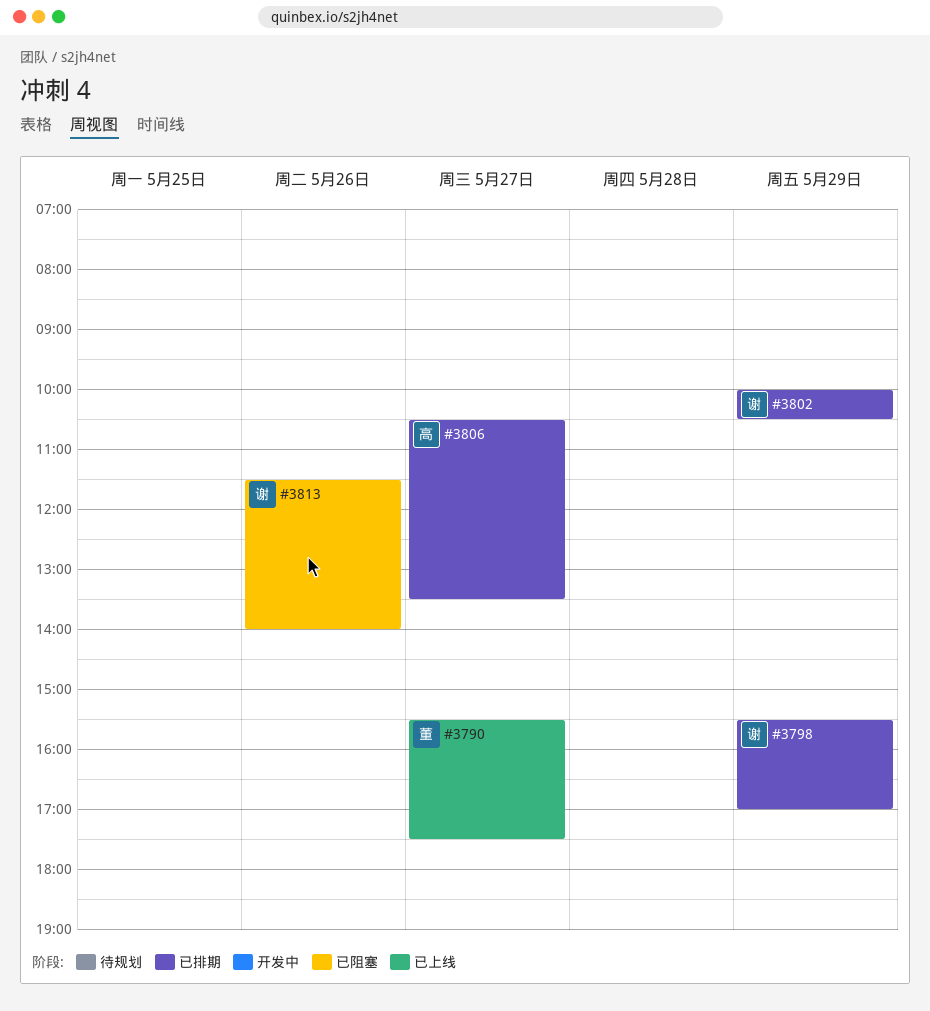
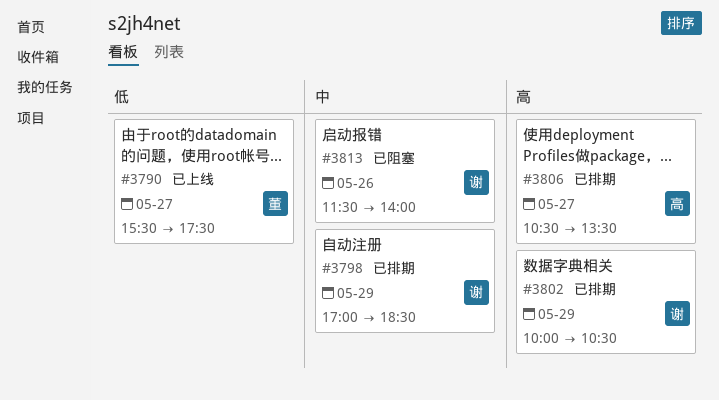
#3798, begins: 15:30 -> 17:00
#3798, ends: 17:00 -> 18:30

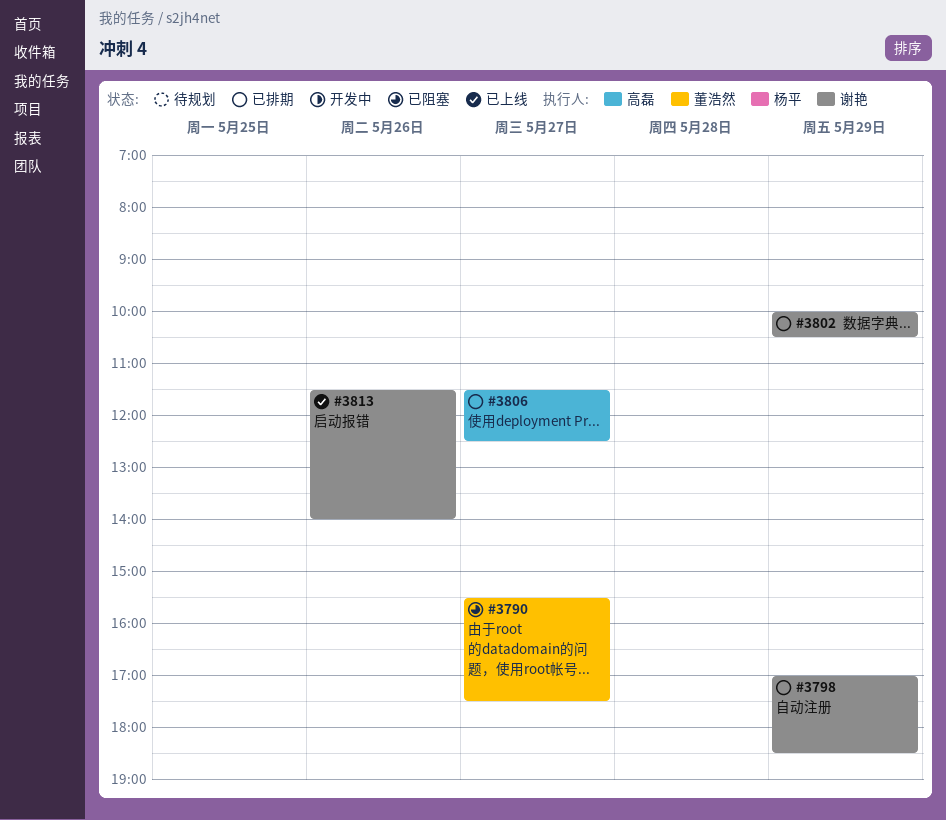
#3790, status: 已上线 -> 已阻塞
#3806, begins: 10:30 -> 11:30
#3806, ends: 13:30 -> 12:30
#3813, status: 已阻塞 -> 已上线

